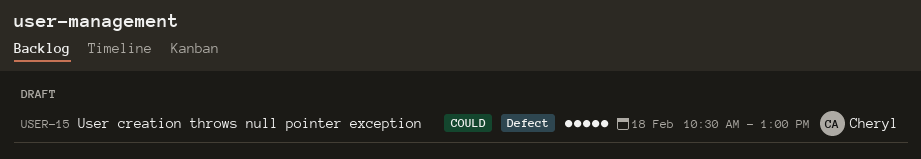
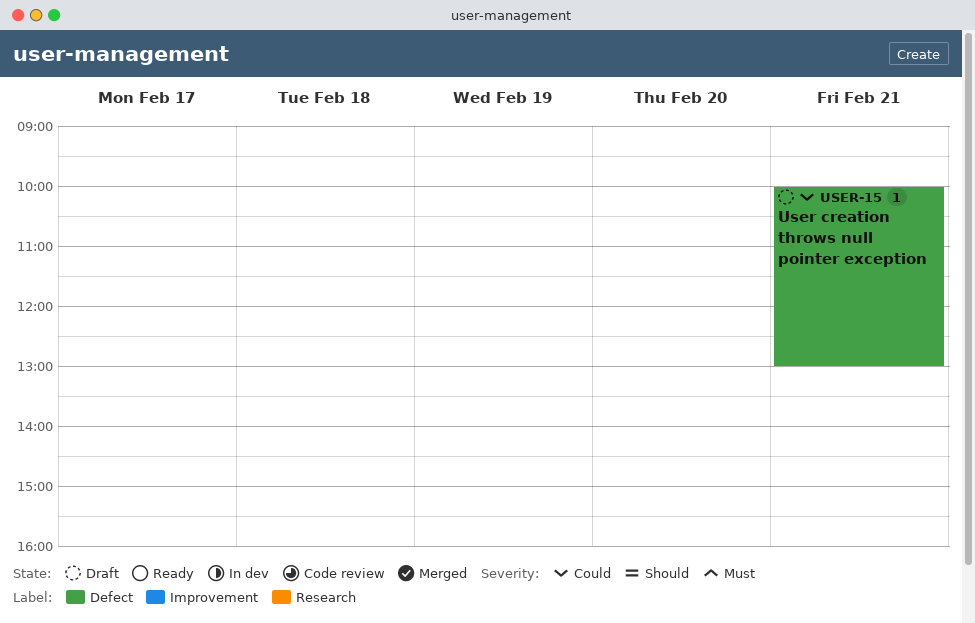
USER-15, estimate: 5 -> 1
USER-15, day: Feb 18 -> Feb 21
USER-15, begins: 10:30 -> 10:00

